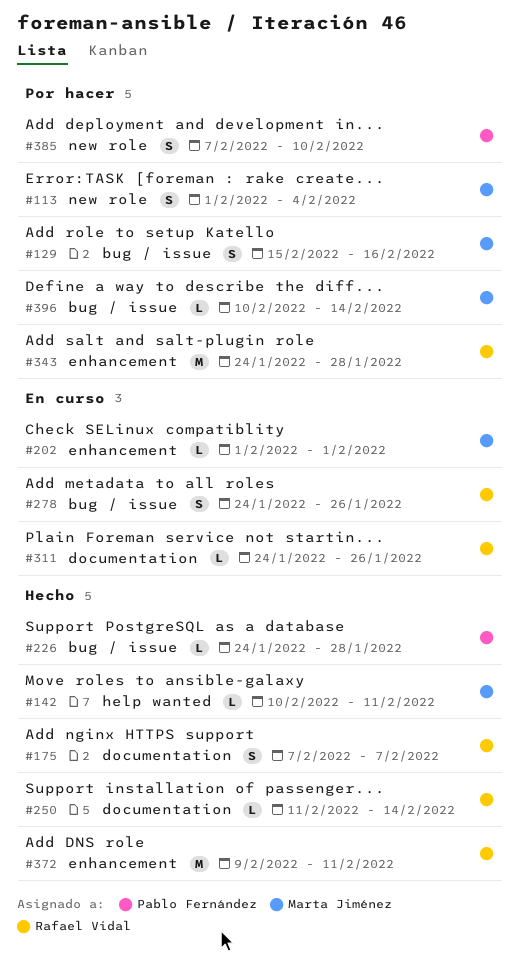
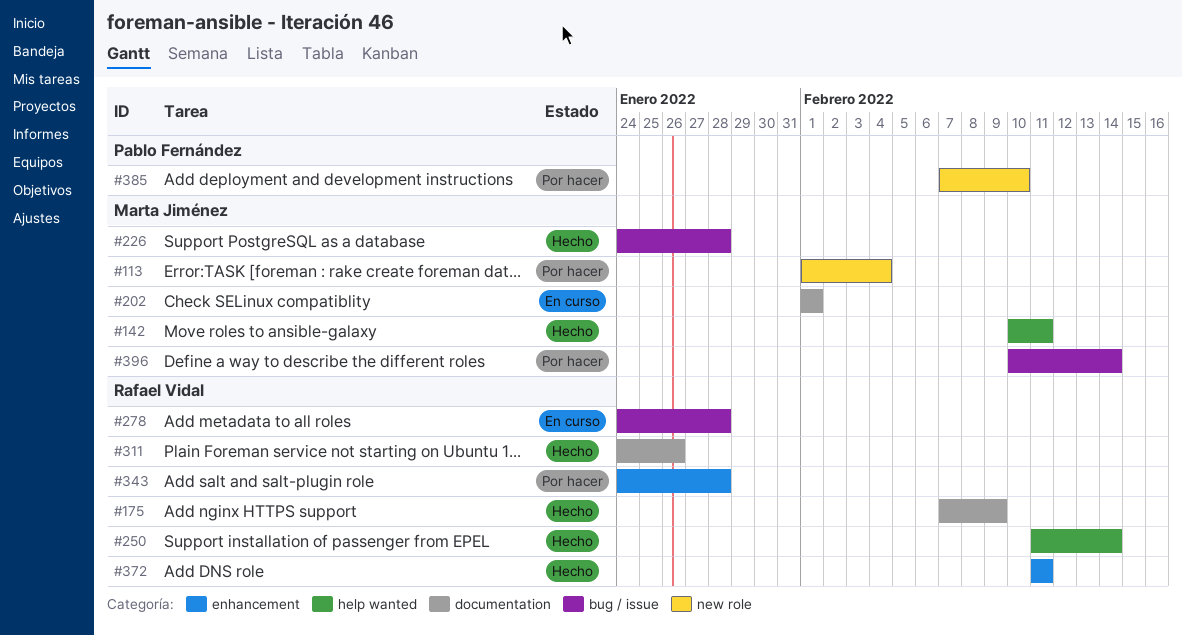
#129: present -> none
#175, due: Feb 7 -> Feb 9
#202, label: enhancement -> documentation
#226, owner: Pablo Fernández -> Marta Jiménez
#250, label: documentation -> help wanted
#278, due: Jan 26 -> Jan 28
#311, status: En curso -> Hecho
#372, start: Feb 9 -> Feb 11

